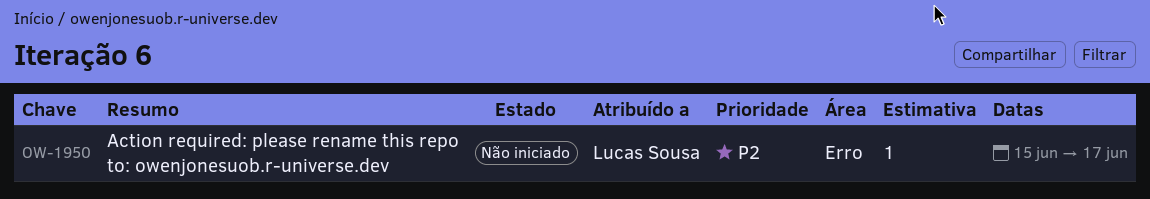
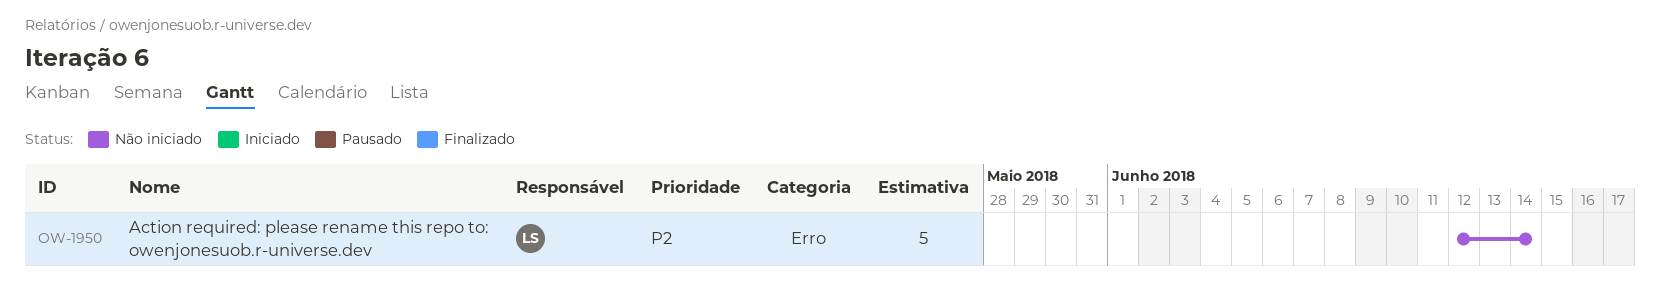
OW-1950, estimate: 1 -> 5
OW-1950, start: Jun 15 -> Jun 12
OW-1950, due: Jun 17 -> Jun 14

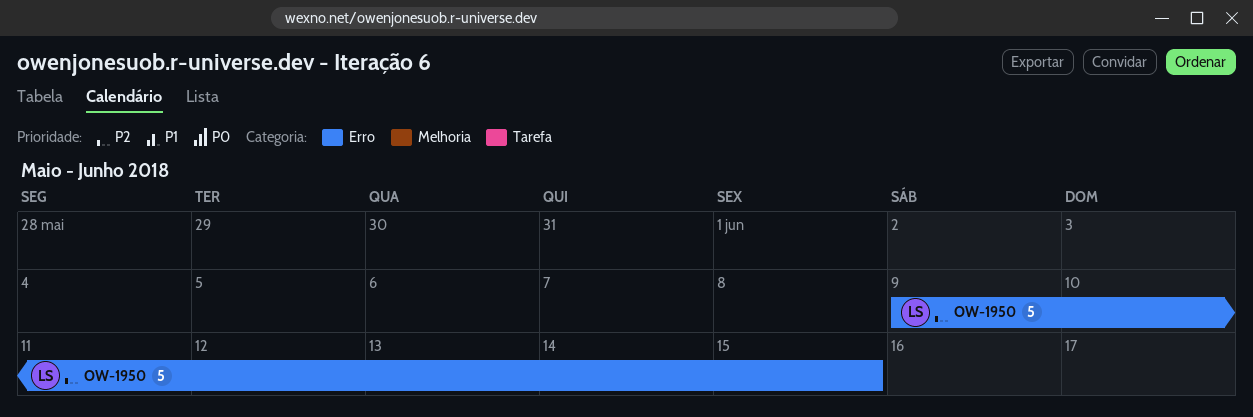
OW-1950, start: Jun 12 -> Jun 9
OW-1950, due: Jun 14 -> Jun 15

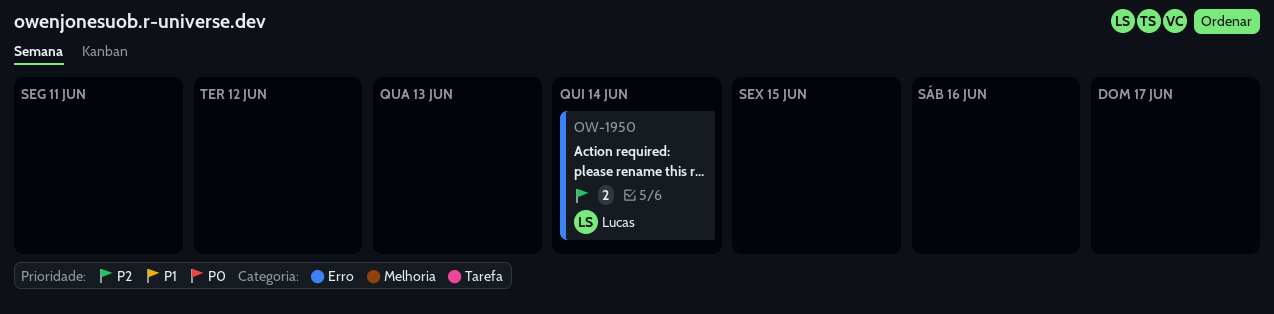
OW-1950, estimate: 5 -> 2
OW-1950, due: Jun 15 -> Jun 14

